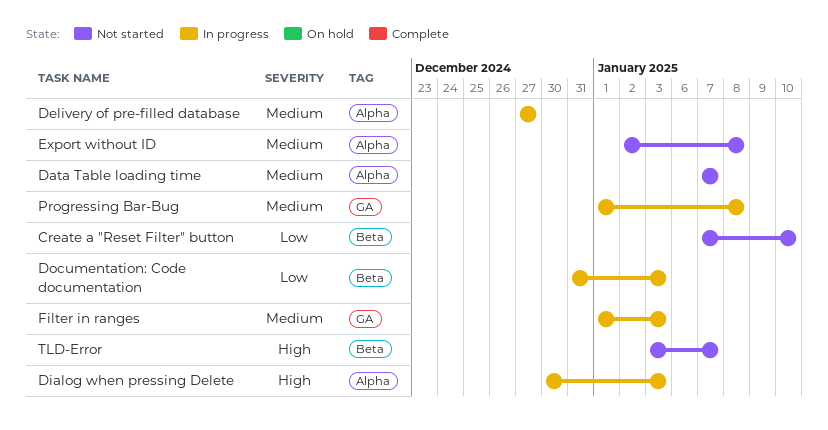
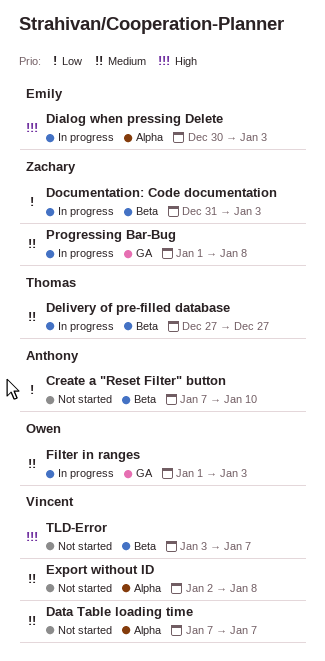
Delivery of pre-filled database, label: Alpha -> Beta

